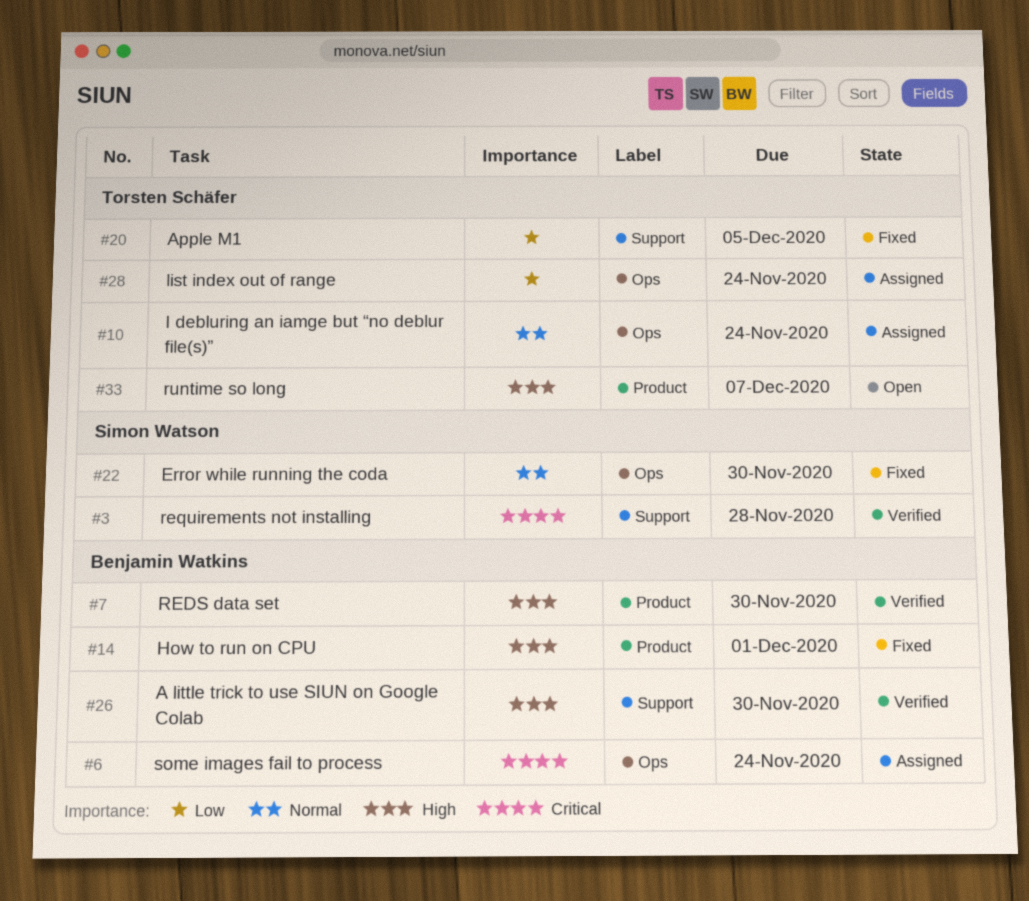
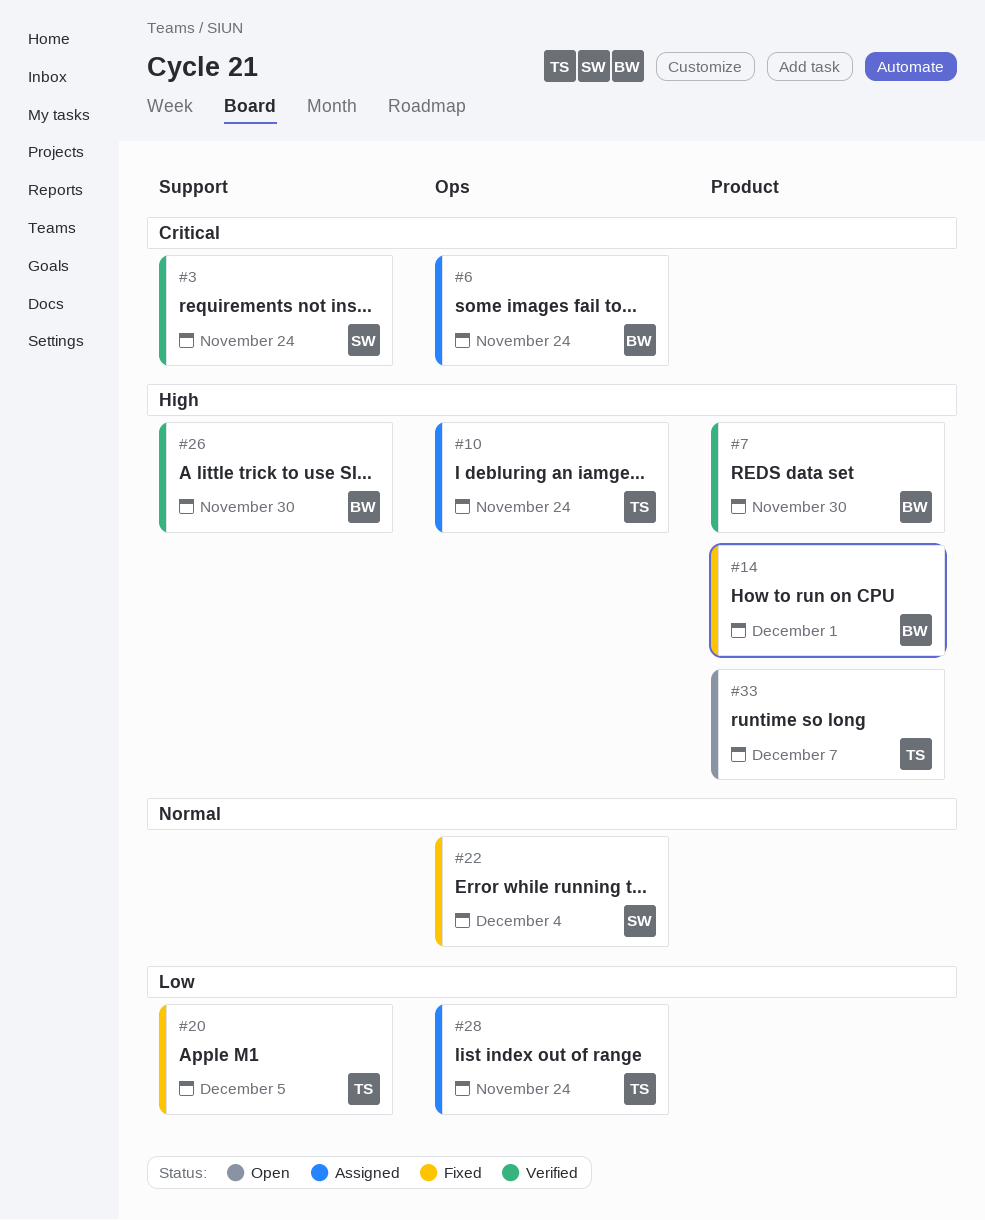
#3, due: Nov 28 -> Nov 24
#10, priority: Normal -> High
#22, due: Nov 30 -> Dec 4

